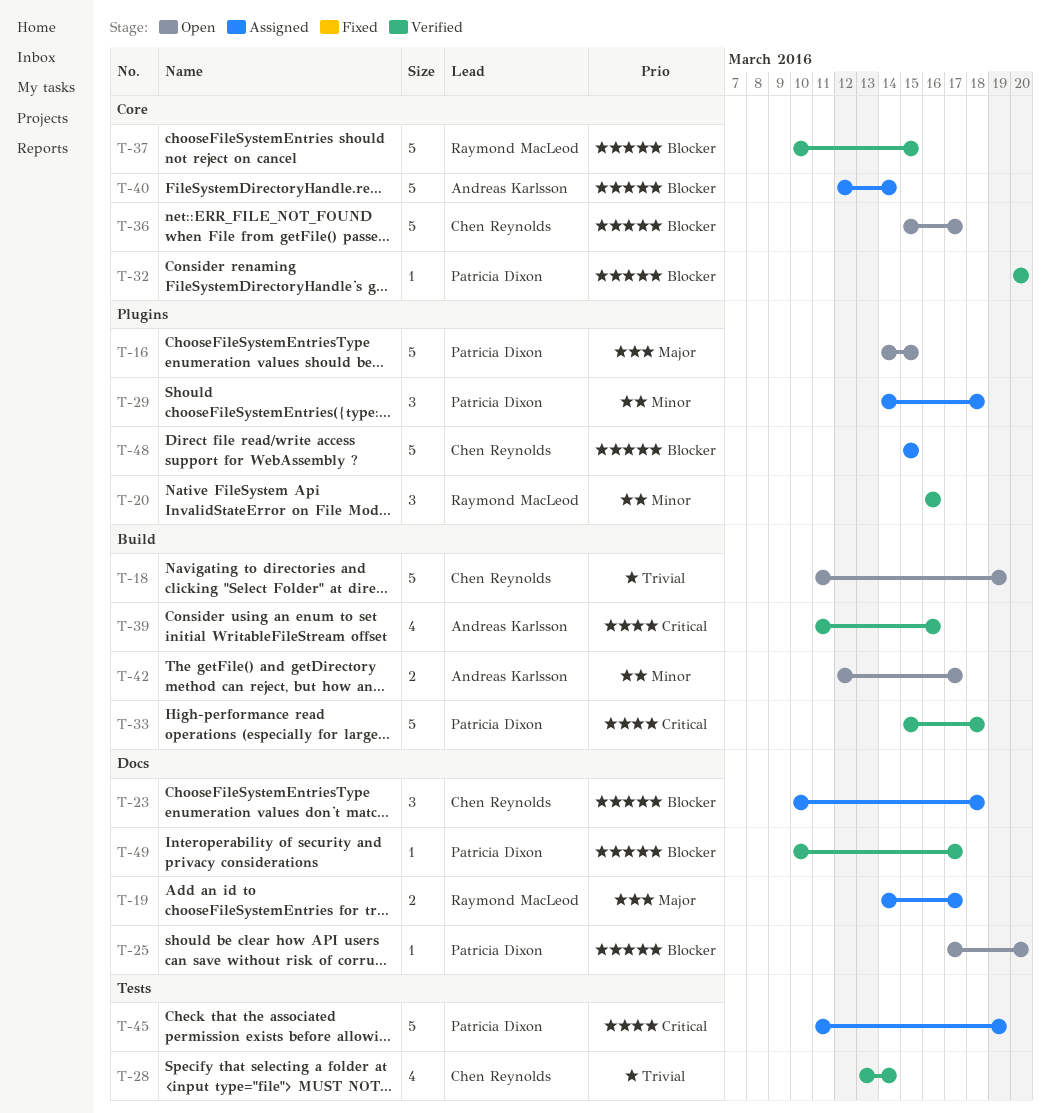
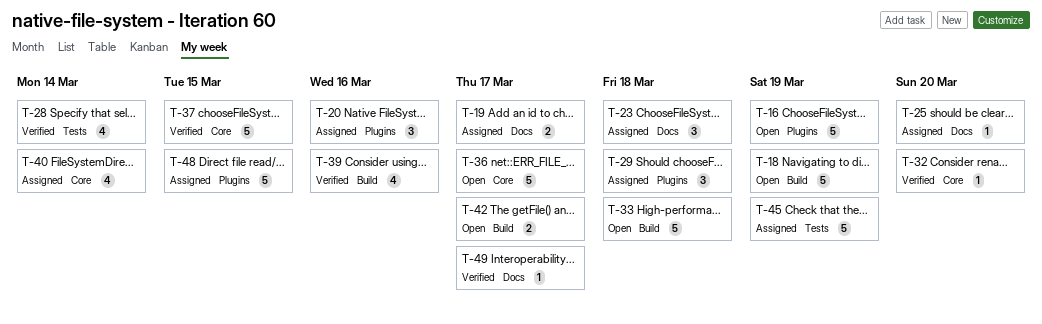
T-16, due: Mar 15 -> Mar 19
T-20, status: Verified -> Assigned
T-25, status: Open -> Assigned
T-33, status: Verified -> Open
T-40, estimate: 5 -> 4

